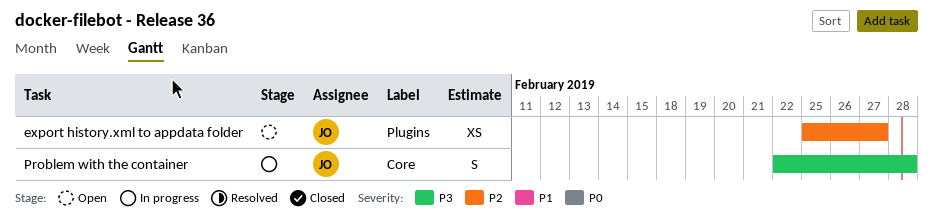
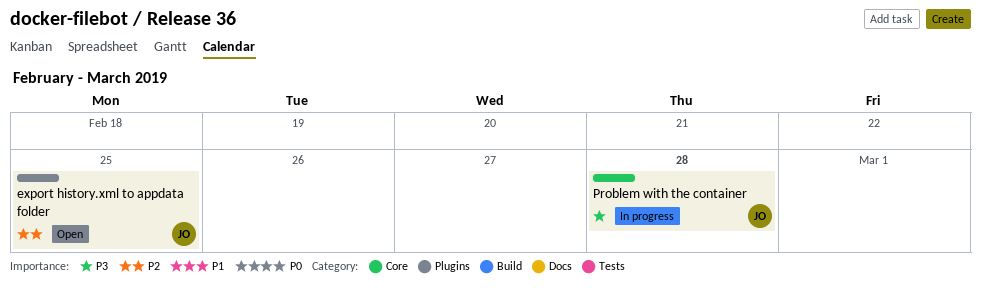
export history.xml to appdata folder, due: Feb 27 -> Feb 25

